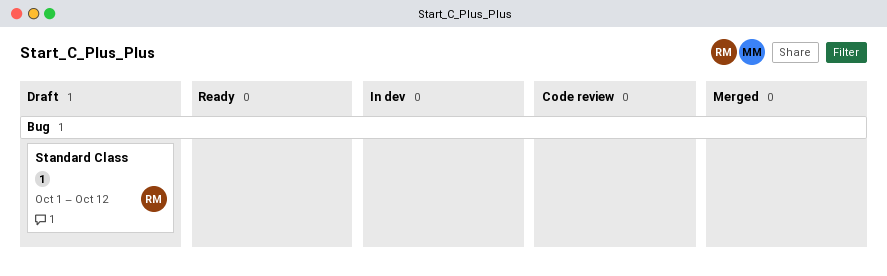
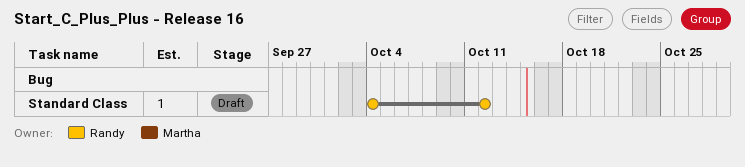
Standard Class, start: Oct 1 -> Oct 4

